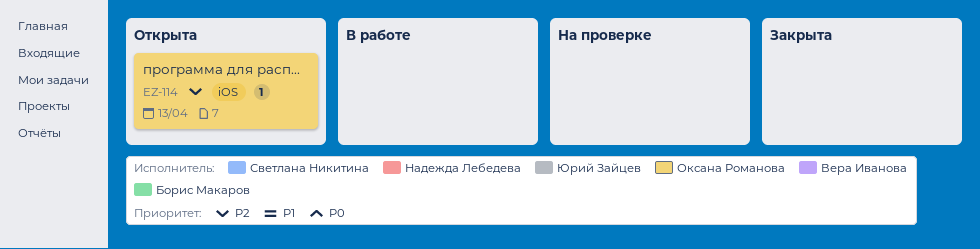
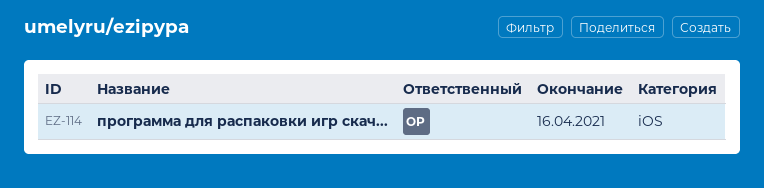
EZ-114, due: Apr 13 -> Apr 16

